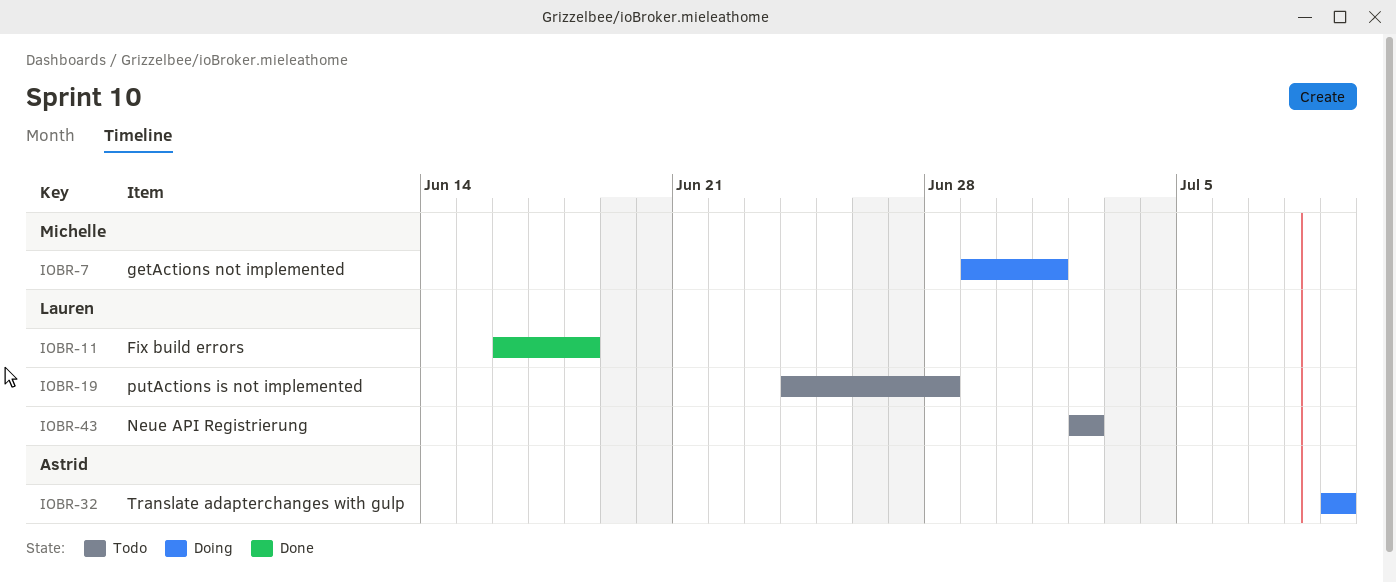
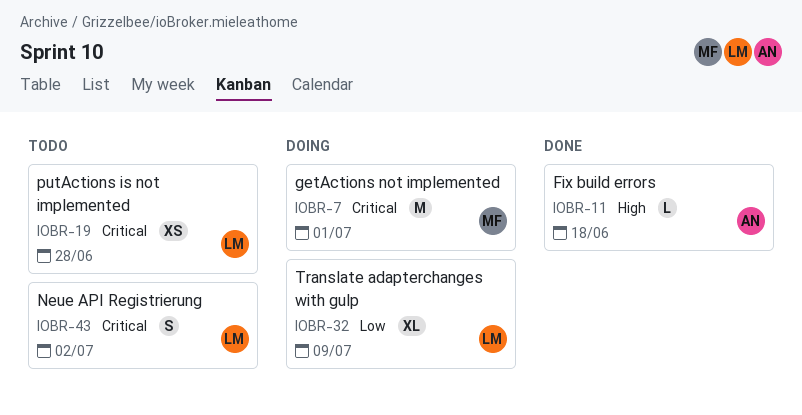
IOBR-11, owner: Lauren -> Astrid
IOBR-32, owner: Astrid -> Lauren

